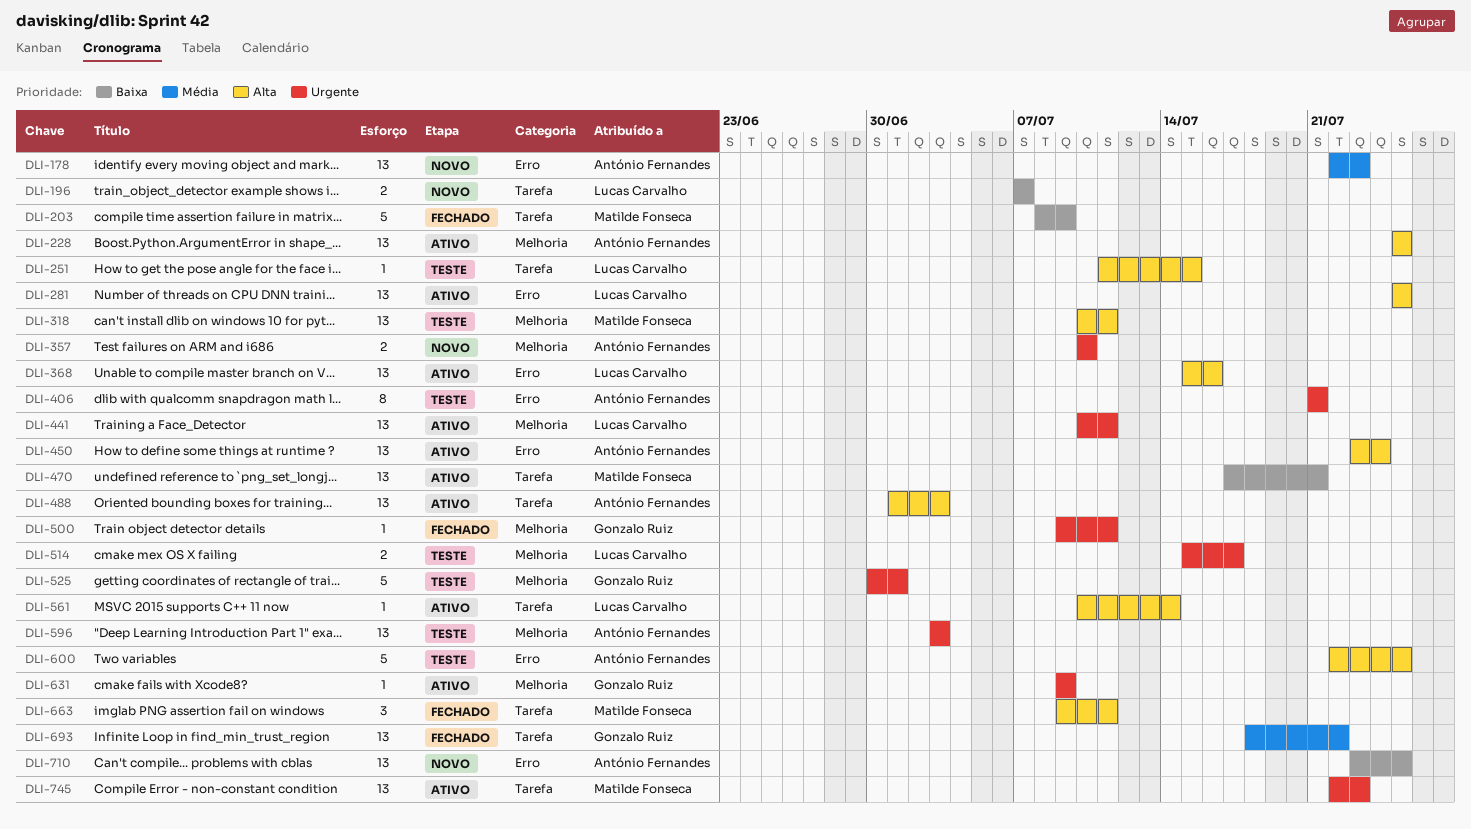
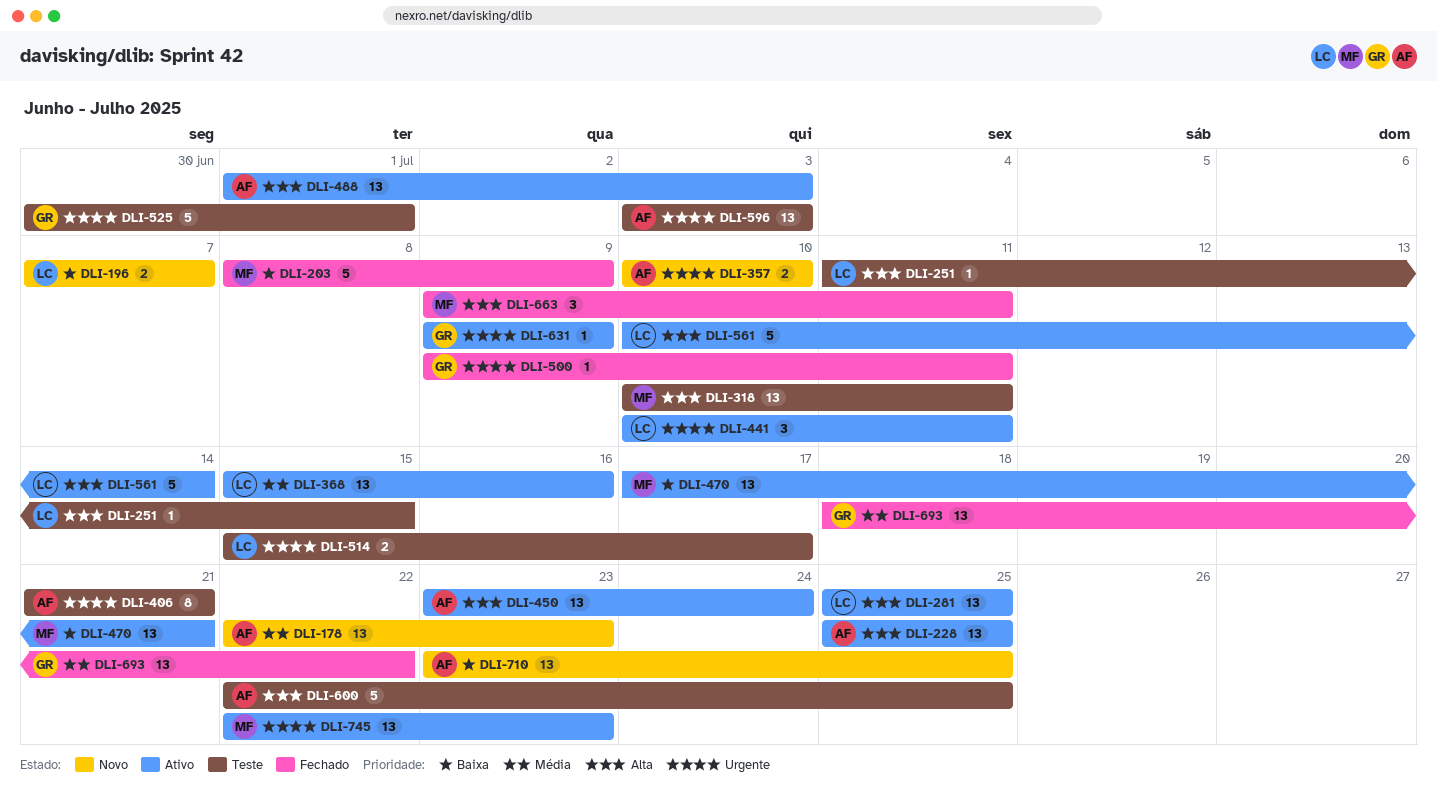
DLI-368, priority: Alta -> Média
DLI-441, estimate: 13 -> 3
DLI-561, estimate: 1 -> 5

